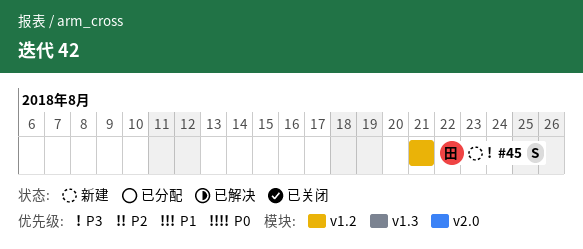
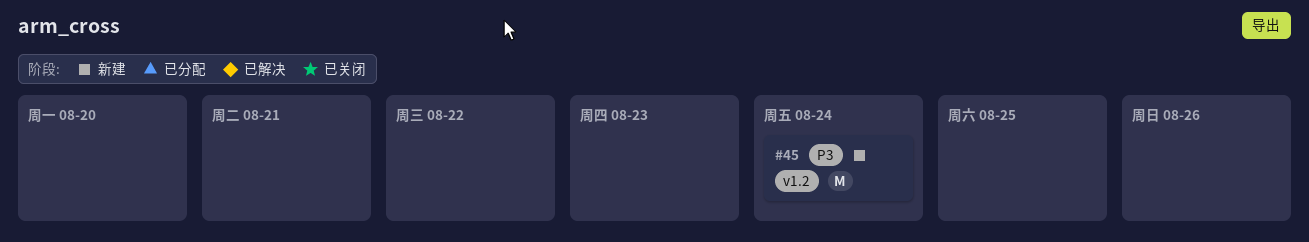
#45, estimate: S -> M
#45, due: Aug 21 -> Aug 24

